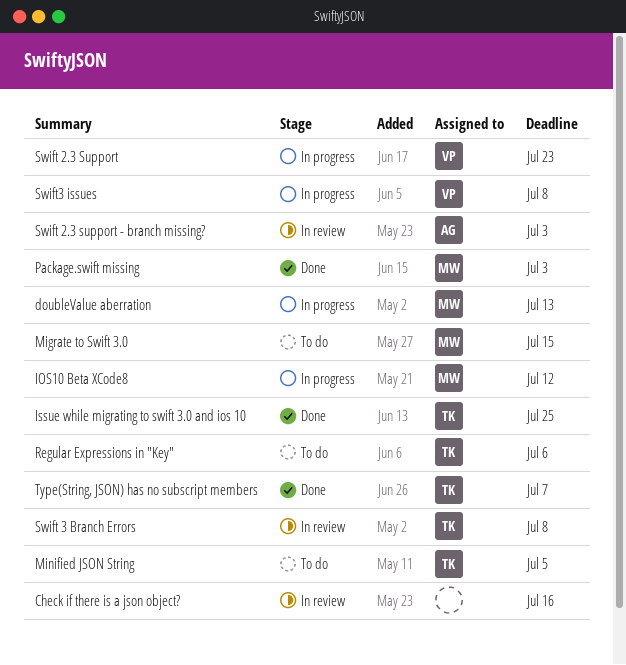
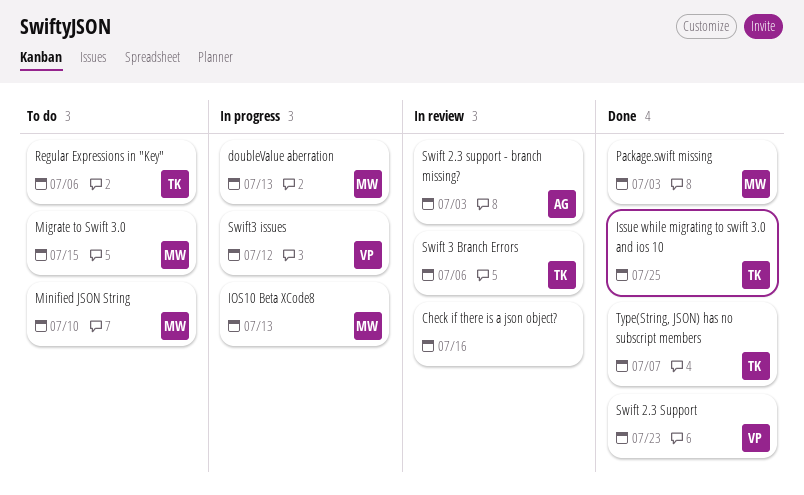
IOS10 Beta XCode8, due: Jul 12 -> Jul 13
Minified JSON String, owner: TK -> MW
Minified JSON String, due: Jul 5 -> Jul 10
Swift 2.3 Support, status: In progress -> Done
Swift 3 Branch Errors, due: Jul 8 -> Jul 6
Swift3 issues, due: Jul 8 -> Jul 12

